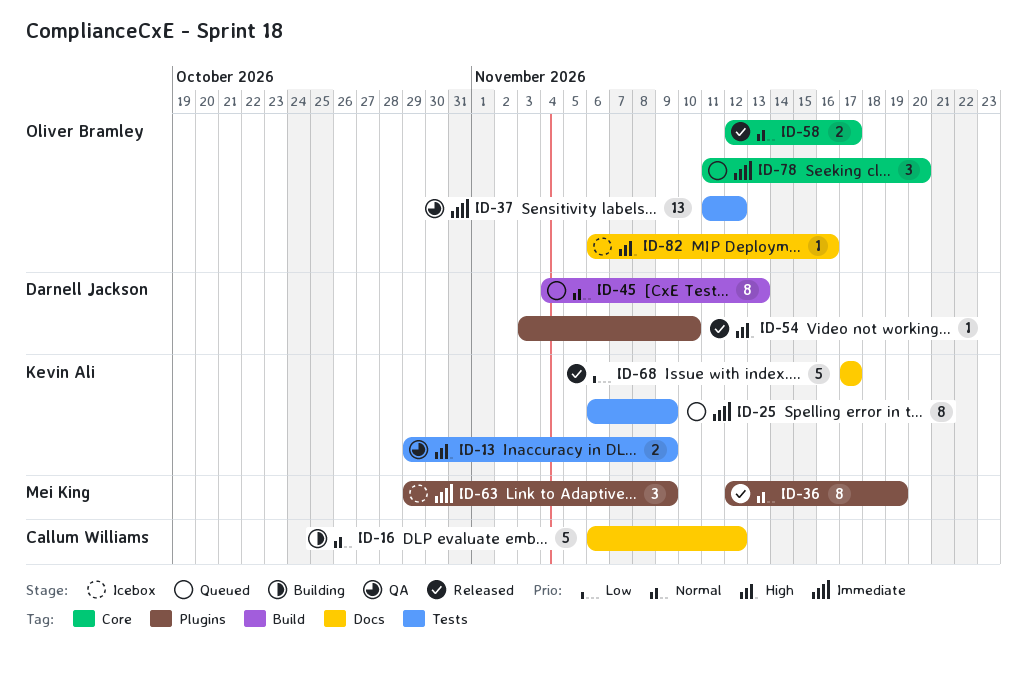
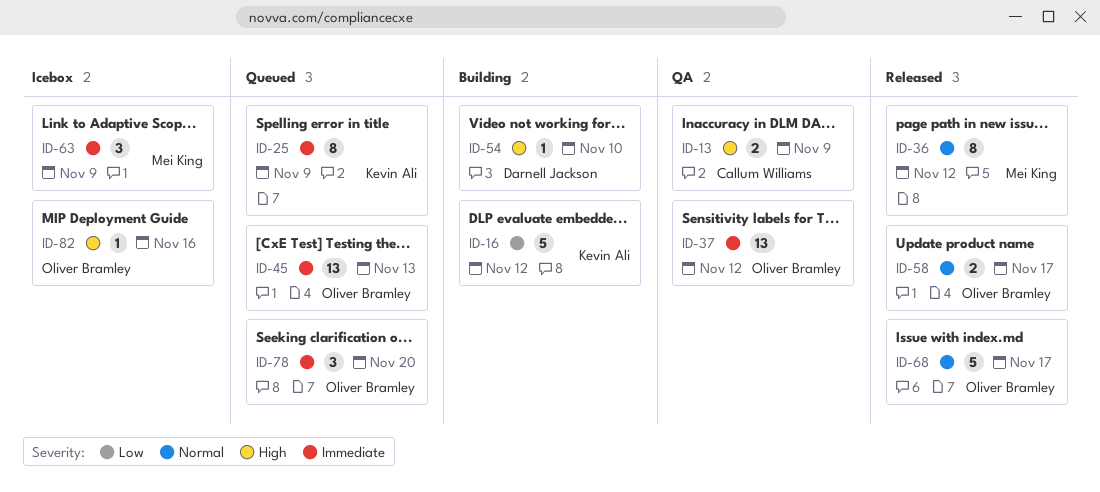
ID-13, owner: Kevin Ali -> Callum Williams
ID-16, owner: Callum Williams -> Kevin Ali
ID-16, priority: Normal -> Low
ID-36, due: Nov 19 -> Nov 12
ID-45, owner: Darnell Jackson -> Oliver Bramley
ID-45, priority: Normal -> Immediate
ID-45, estimate: 8 -> 13
ID-54, status: Released -> Building
ID-68, owner: Kevin Ali -> Oliver Bramley
ID-68, priority: Low -> Normal

